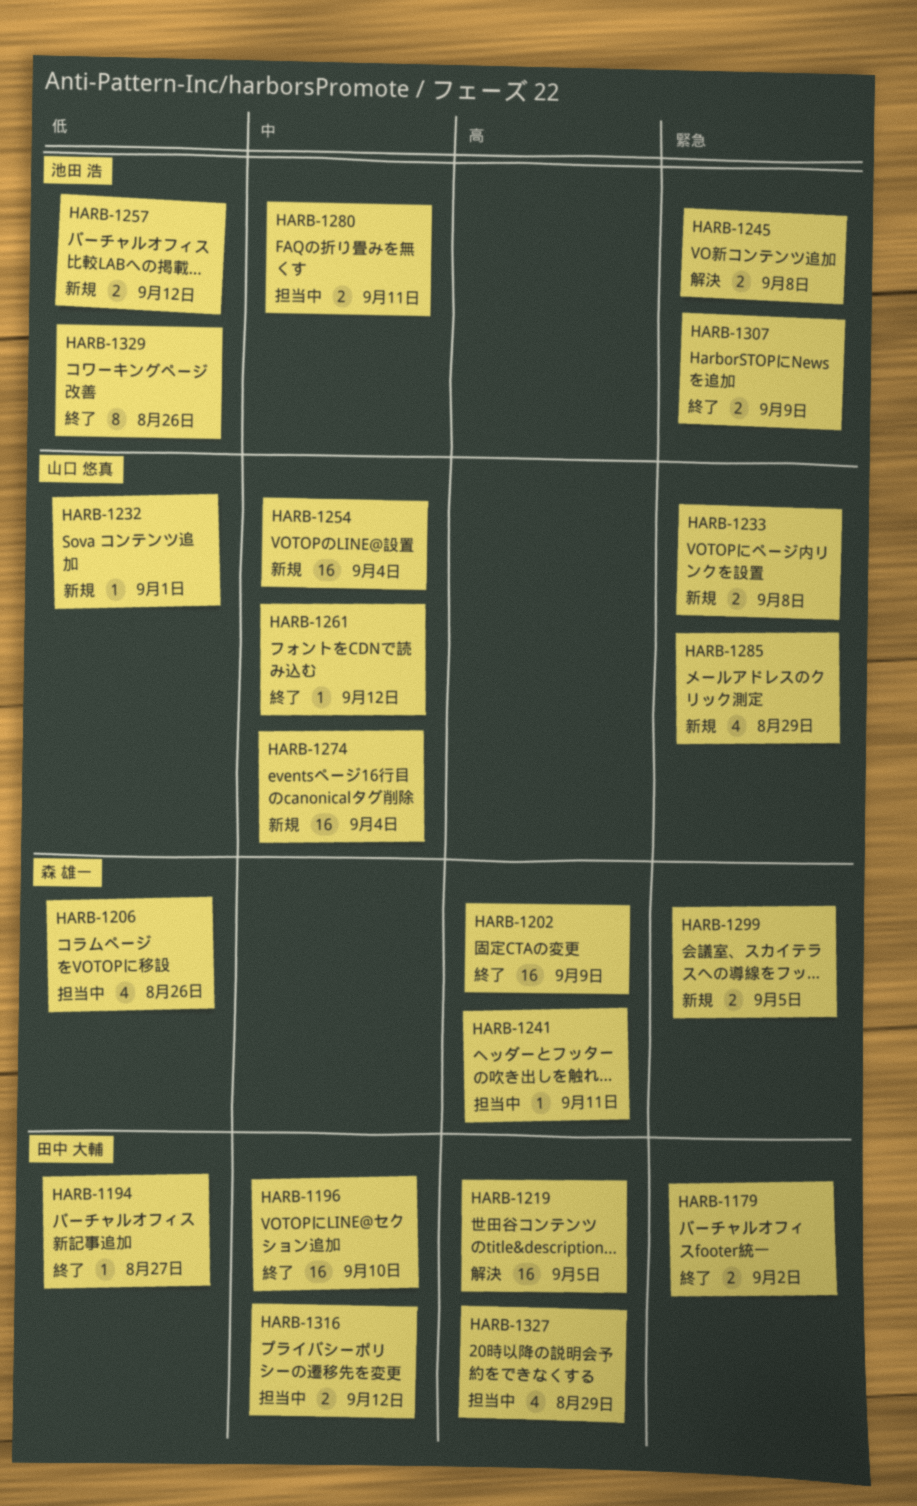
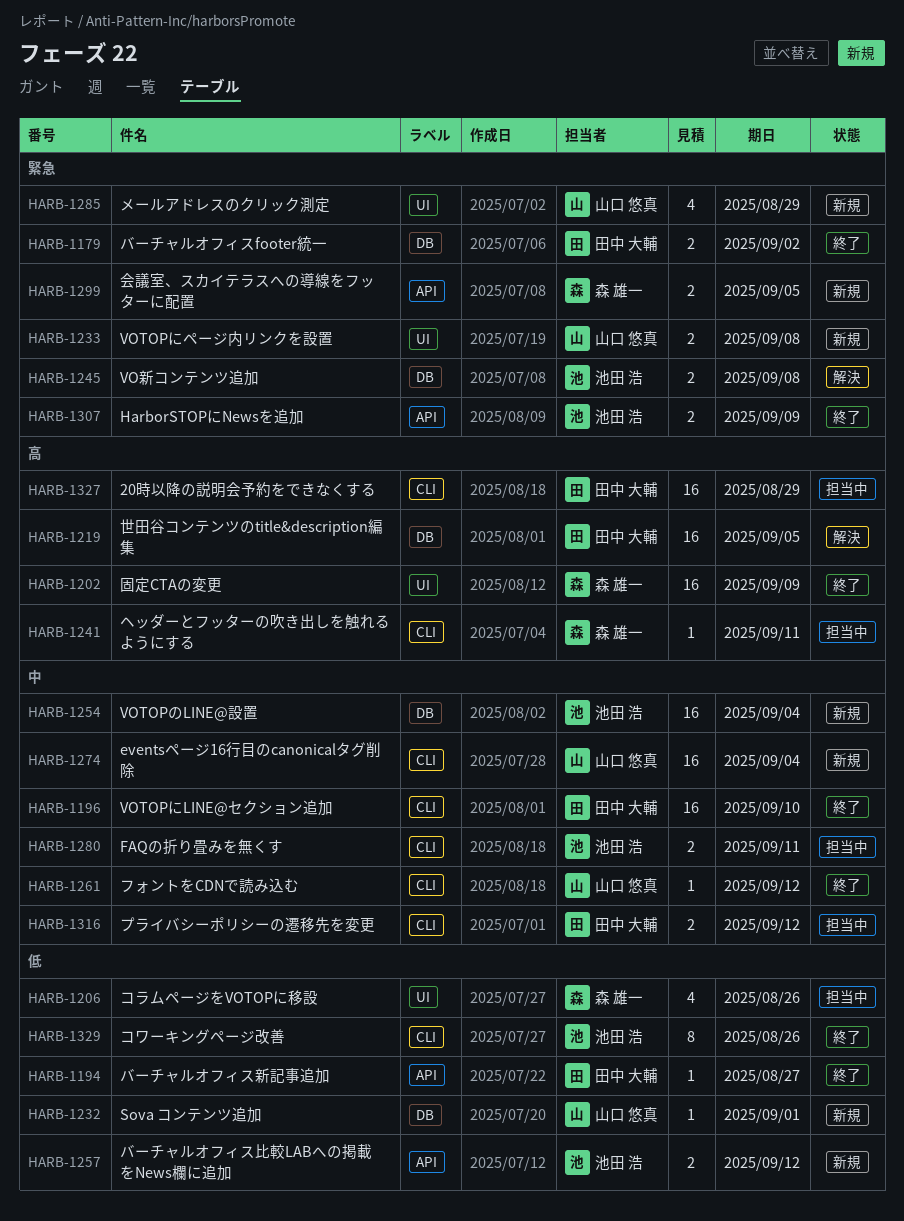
HARB-1254, owner: 山口 悠真 -> 池田 浩
HARB-1327, estimate: 4 -> 16

